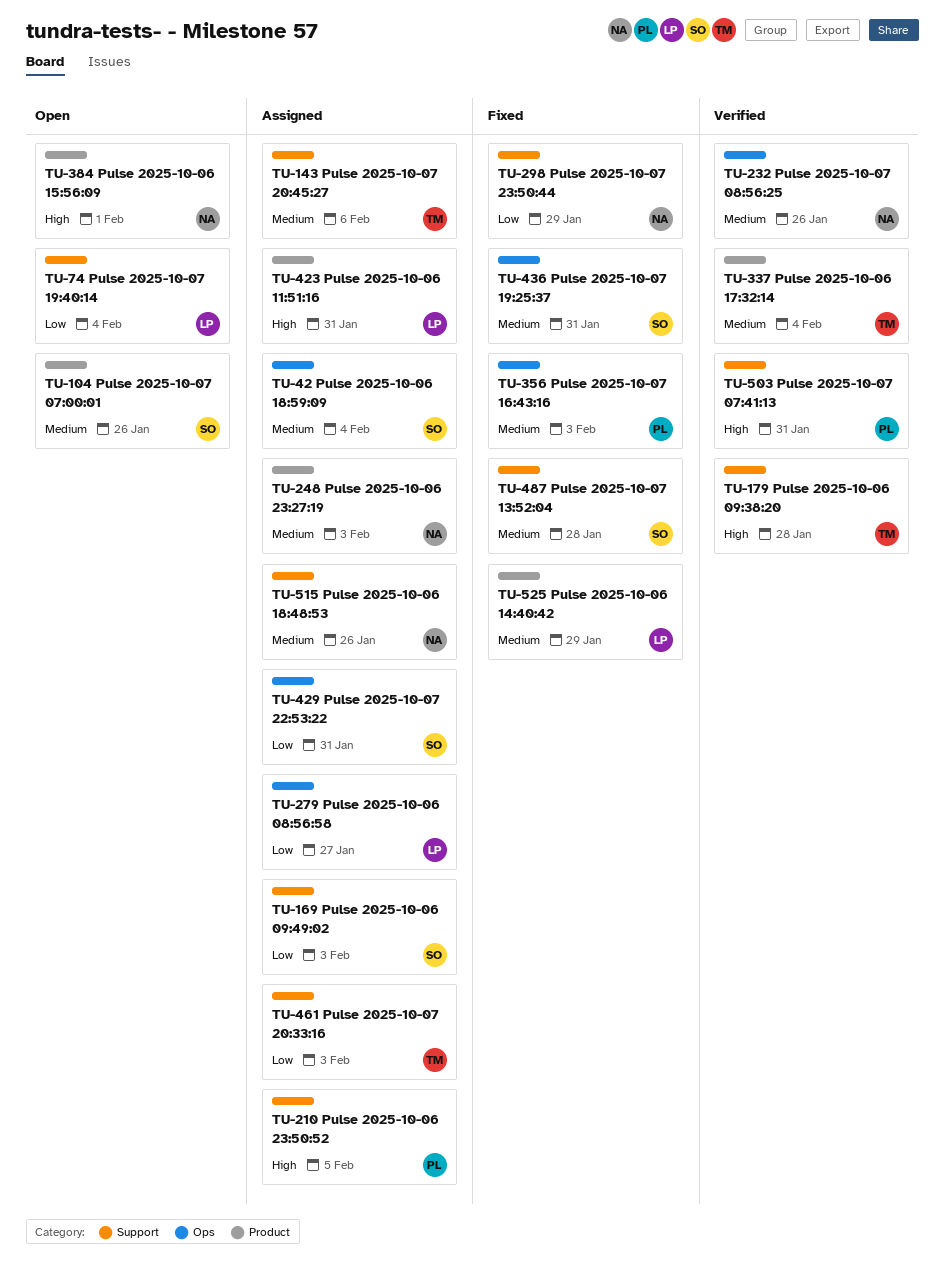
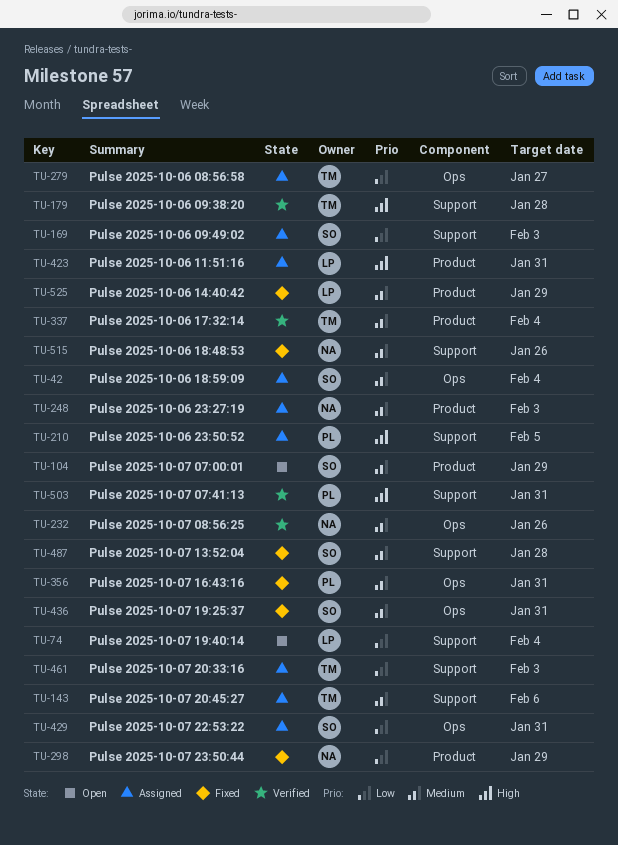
TU-104, due: Jan 26 -> Jan 29
TU-279, owner: LP -> TM
TU-298, label: Support -> Product
TU-356, due: Feb 3 -> Jan 31
TU-384: present -> none
TU-515, status: Assigned -> Fixed

